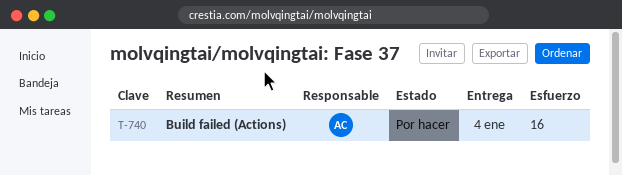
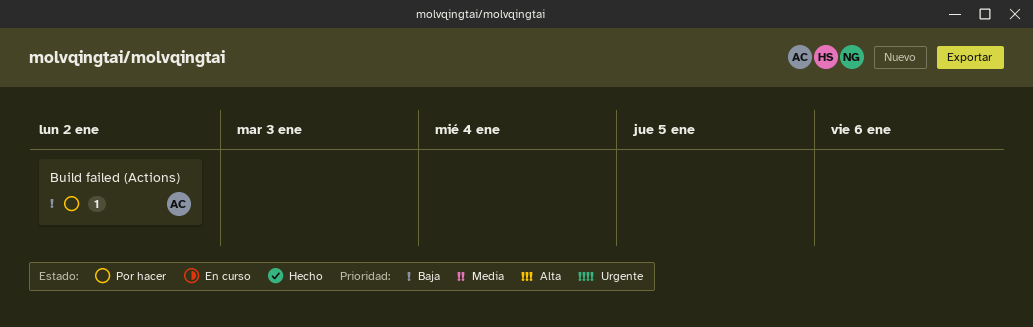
Build failed (Actions), estimate: 16 -> 1
Build failed (Actions), due: Jan 4 -> Jan 2

